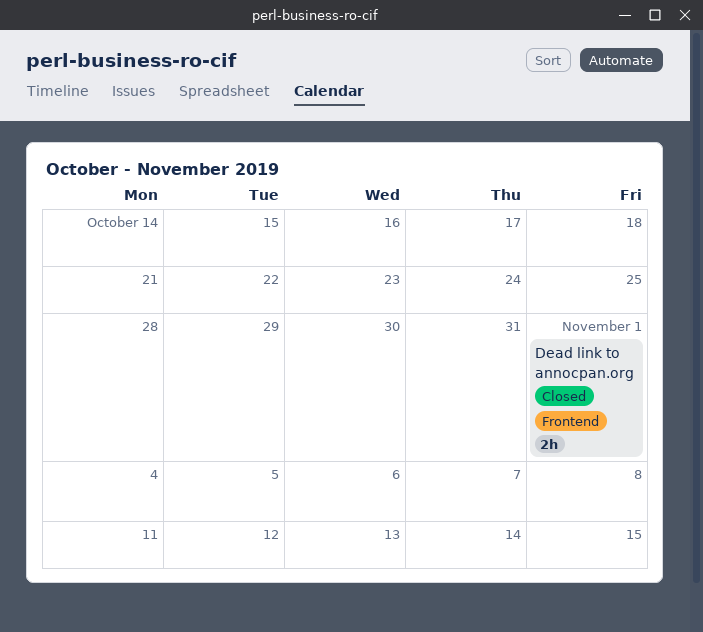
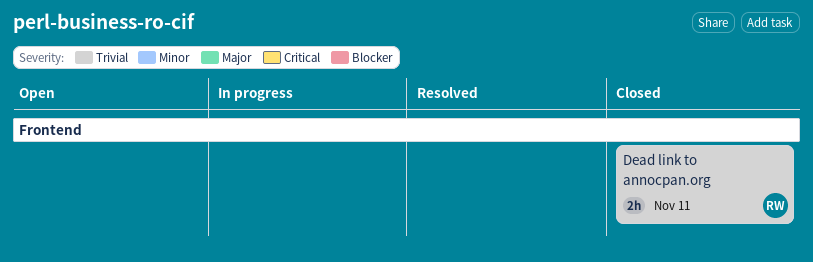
Dead link to annocpan.org, due: Nov 1 -> Nov 11

